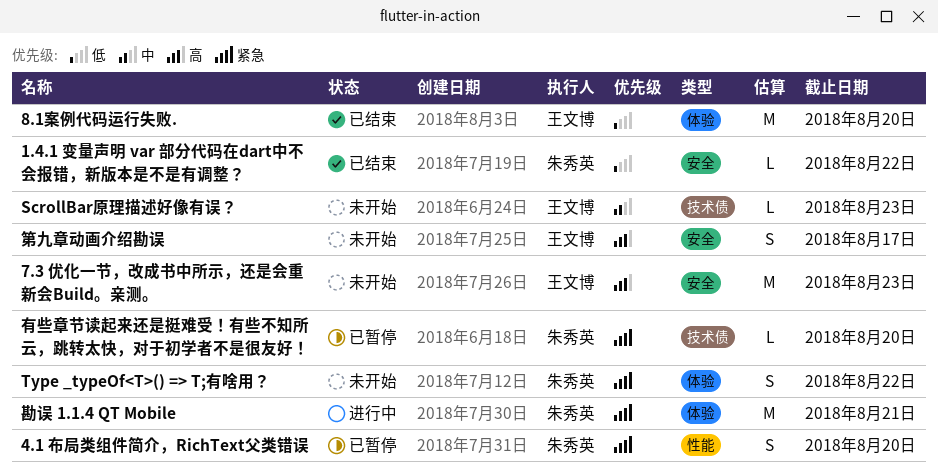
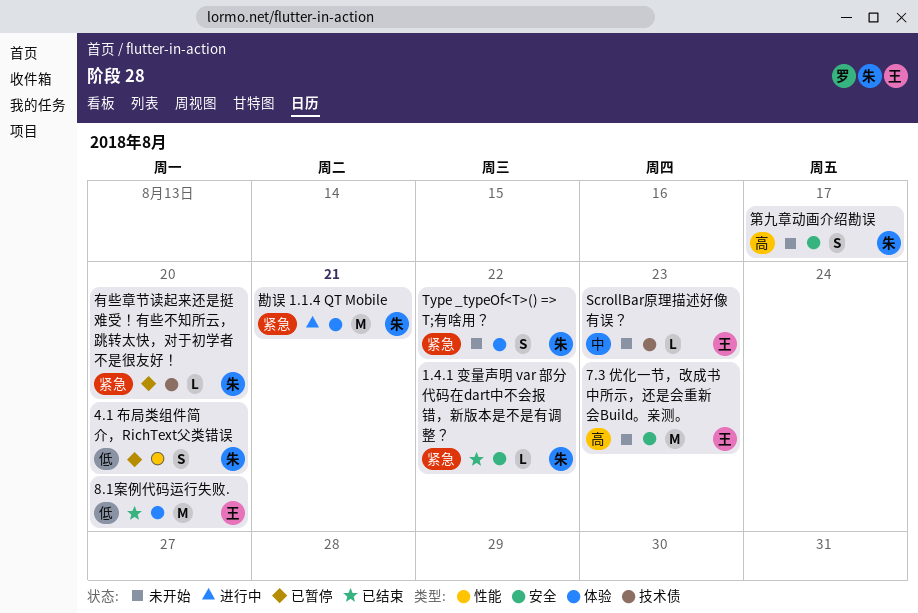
1.4.1 变量声明 var 部分代码在dart中不会报错，新版本是不是有调整？, priority: 低 -> 紧急
4.1 布局类组件简介，RichText父类错误, priority: 紧急 -> 低
第九章动画介绍勘误, owner: 王文博 -> 朱秀英

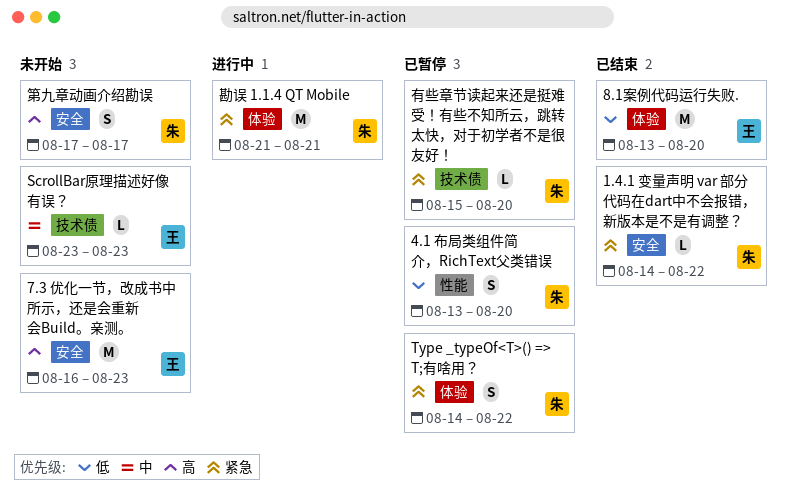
Type _typeOf<T>() => T;有啥用？, status: 未开始 -> 已暂停

